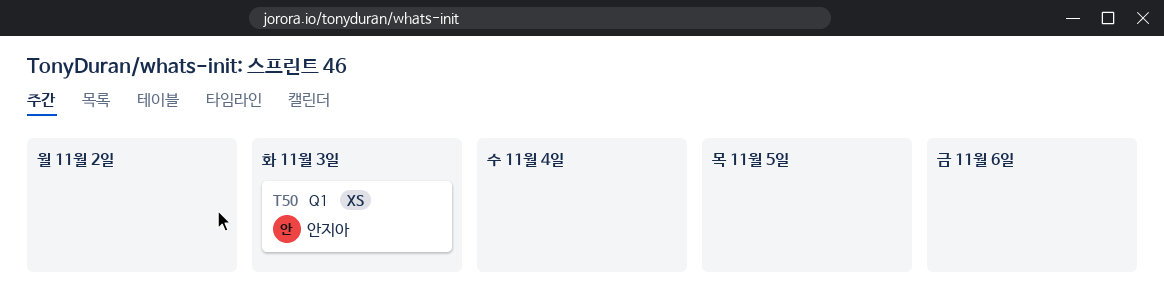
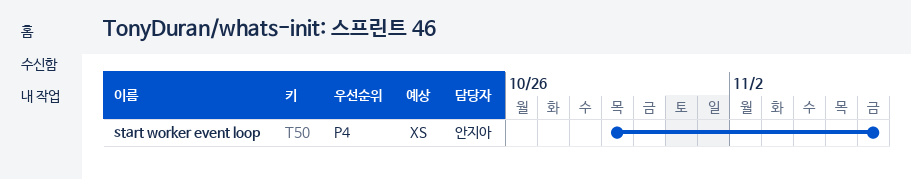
T50, due: Nov 3 -> Nov 6

